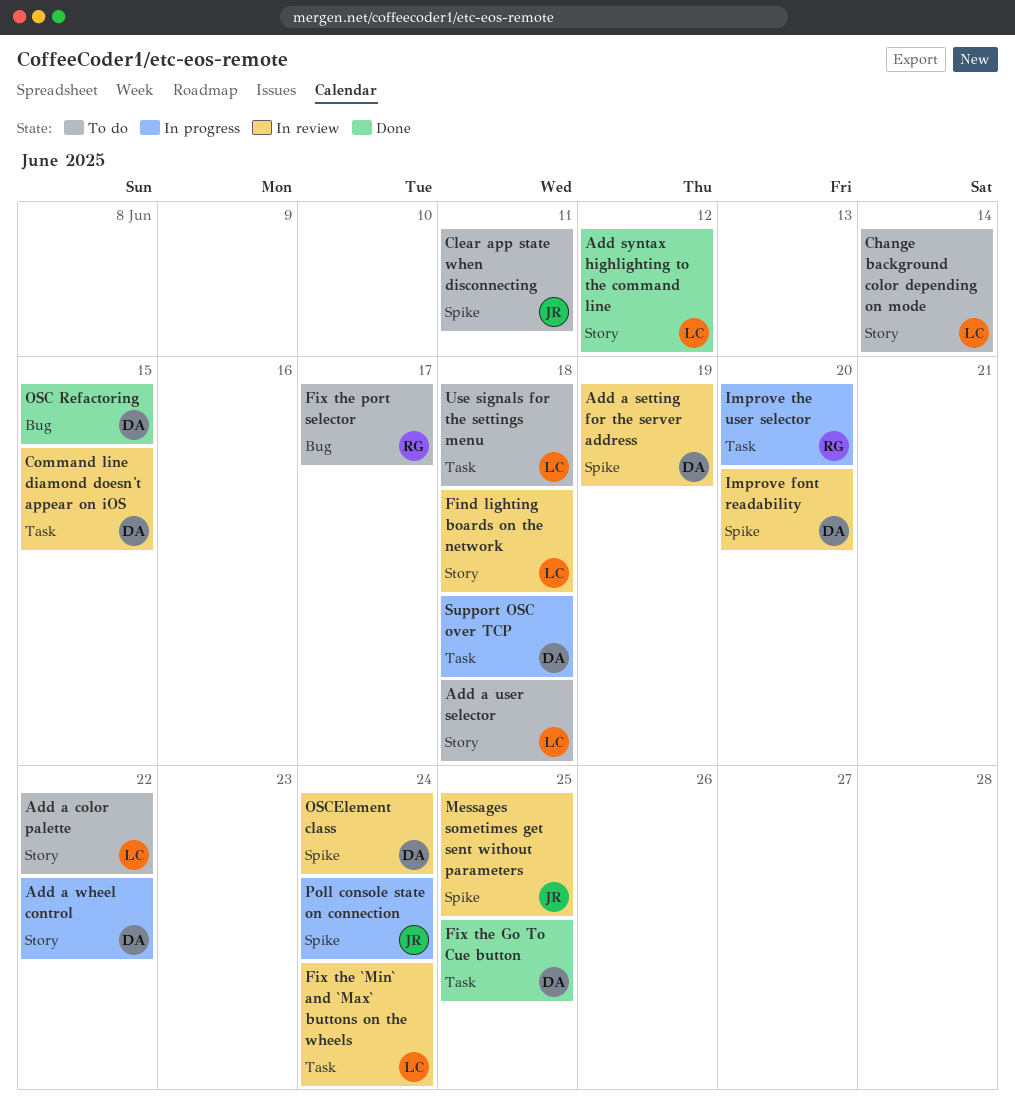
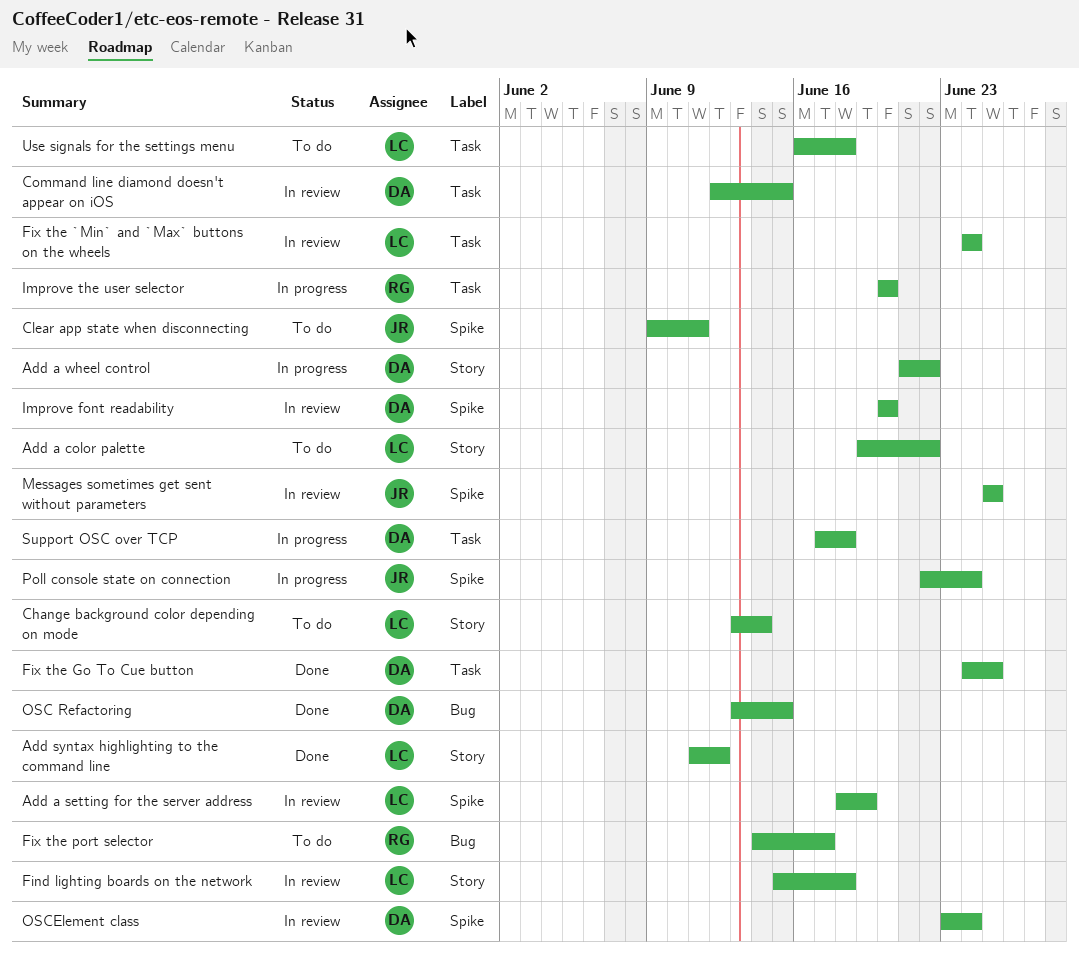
Add a setting for the server address, owner: DA -> LC
Add a user selector: present -> none

